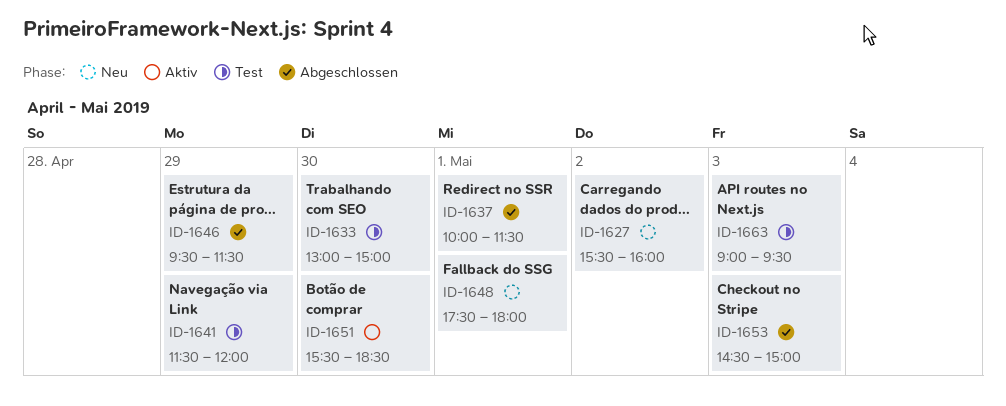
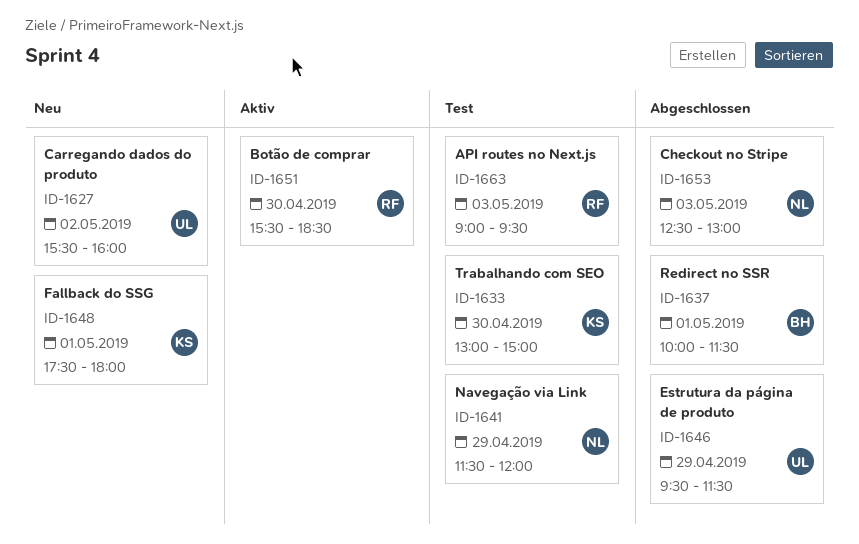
ID-1653, begins: 14:30 -> 12:30
ID-1653, ends: 15:00 -> 13:00

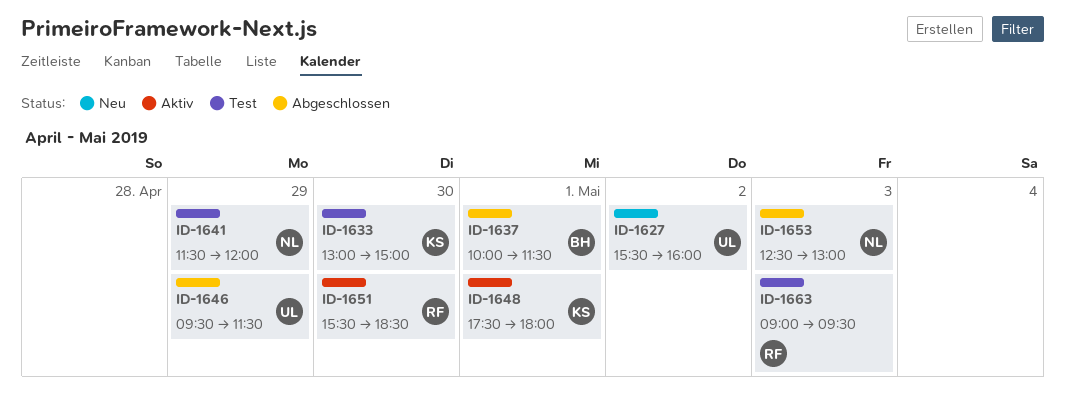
ID-1648, status: Neu -> Aktiv

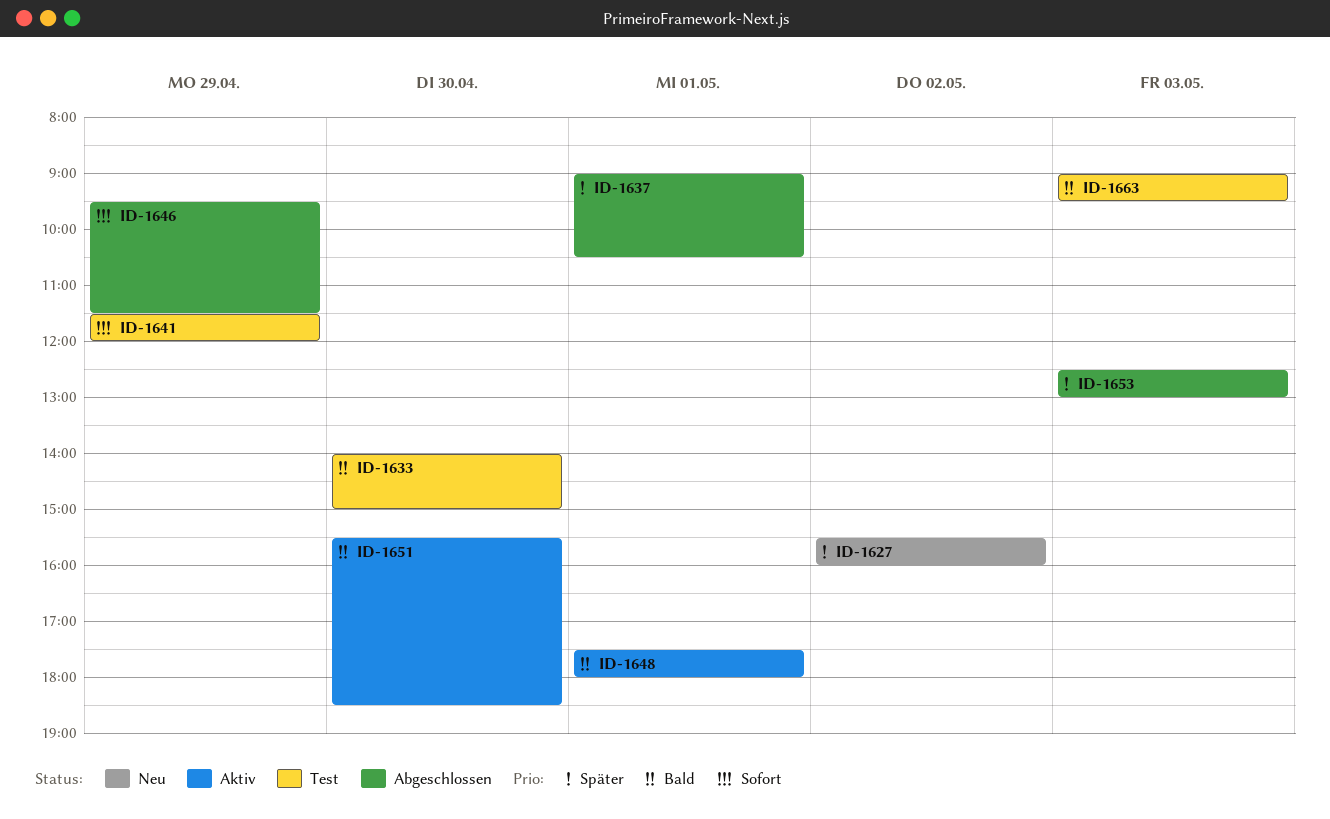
ID-1633, begins: 13:00 -> 14:00
ID-1637, begins: 10:00 -> 09:00
ID-1637, ends: 11:30 -> 10:30

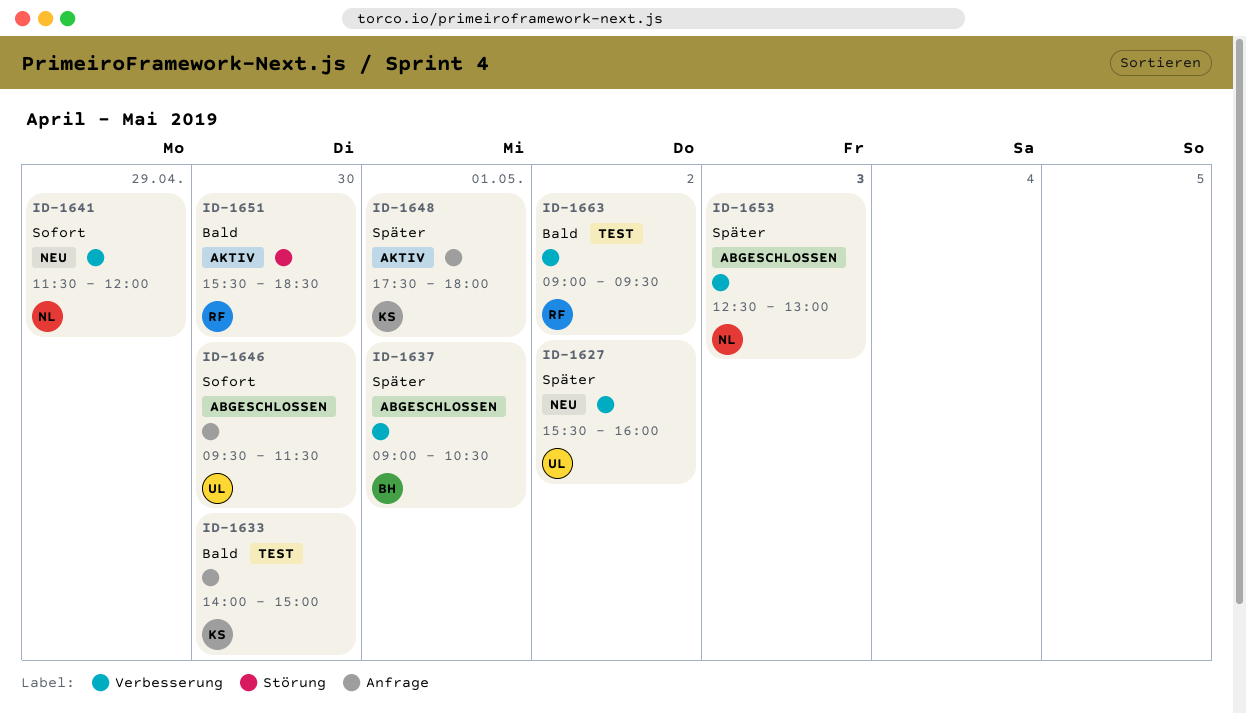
ID-1641, status: Test -> Neu
ID-1646, day: Apr 29 -> Apr 30
ID-1648, priority: Bald -> Später
ID-1663, day: May 3 -> May 2

